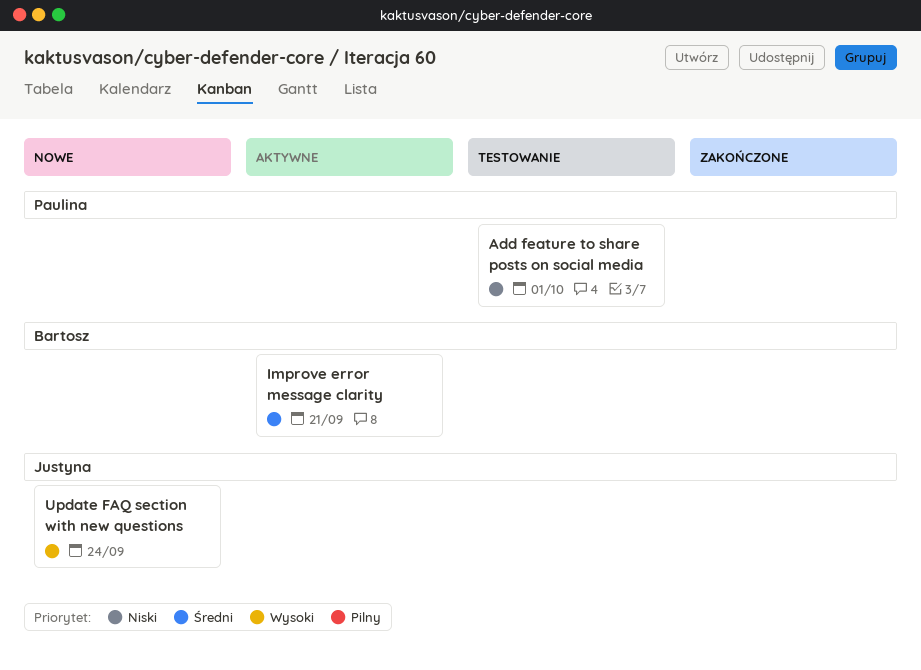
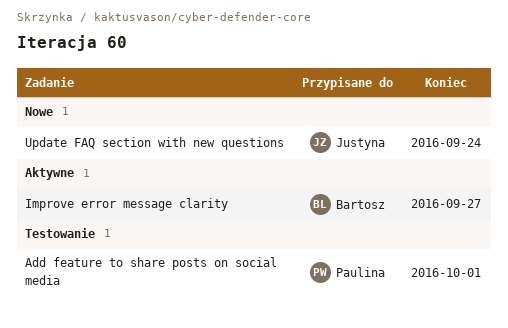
Improve error message clarity, due: Sep 21 -> Sep 27

